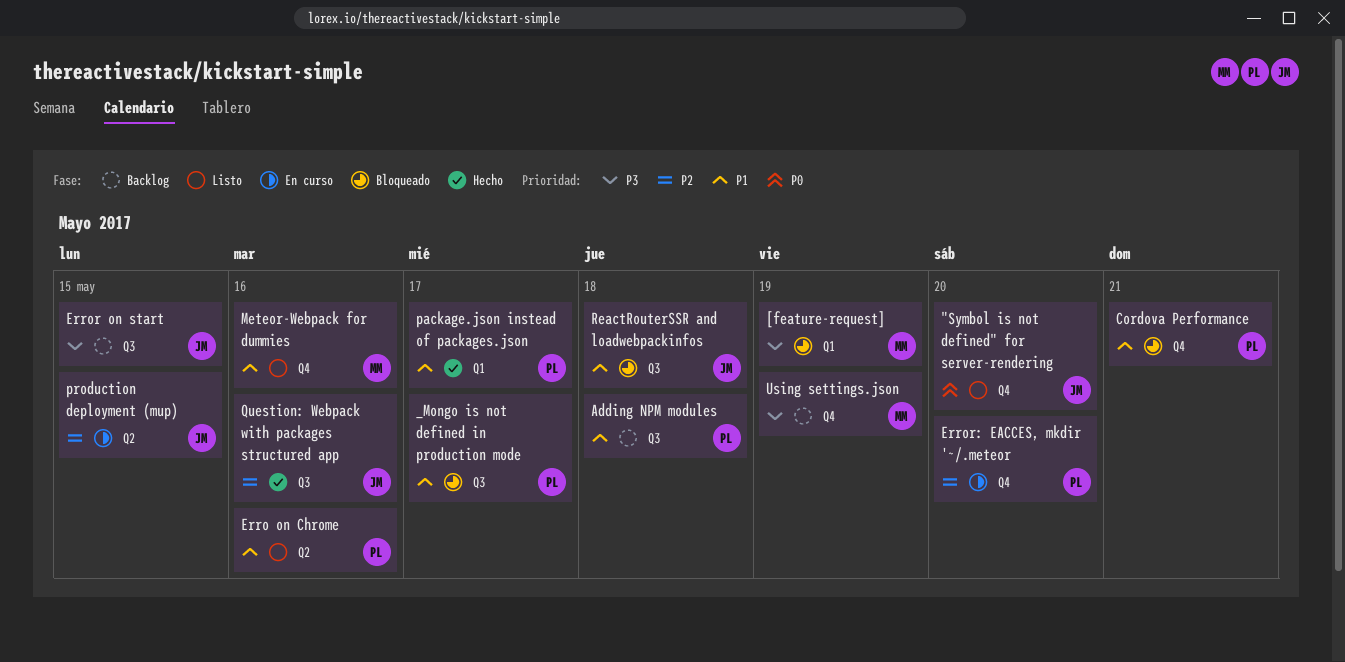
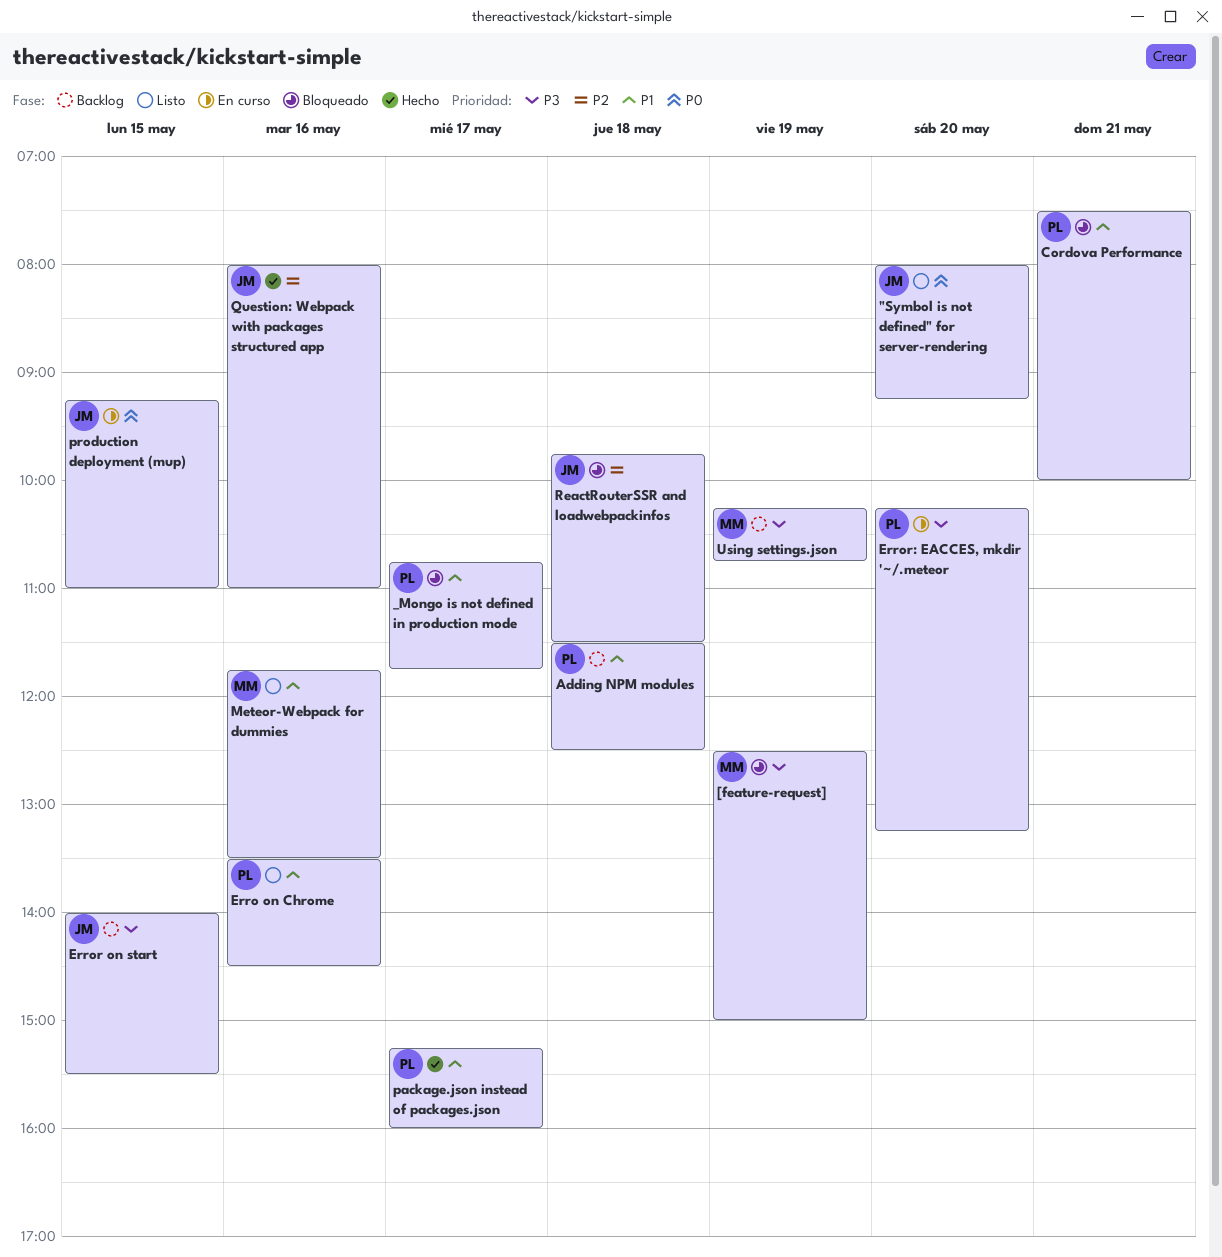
Error: EACCES, mkdir '~/.meteor, priority: P2 -> P3
production deployment (mup), priority: P2 -> P0
ReactRouterSSR and loadwebpackinfos, priority: P1 -> P2

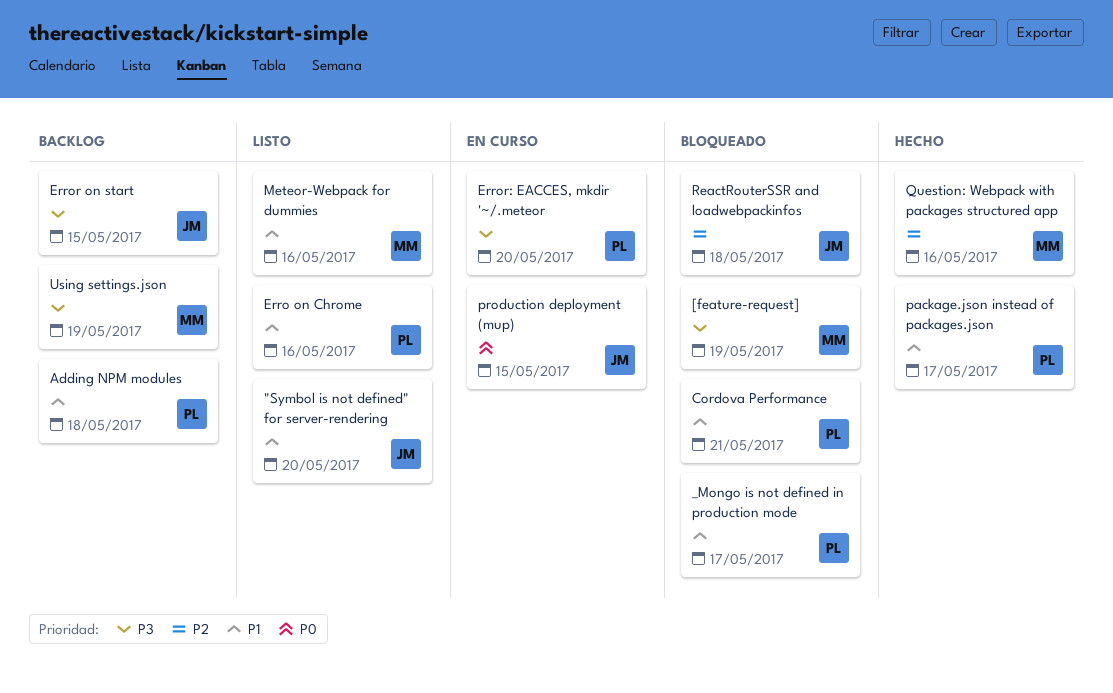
"Symbol is not defined" for server-rendering, priority: P0 -> P1
Question: Webpack with packages structured app, owner: JM -> MM

